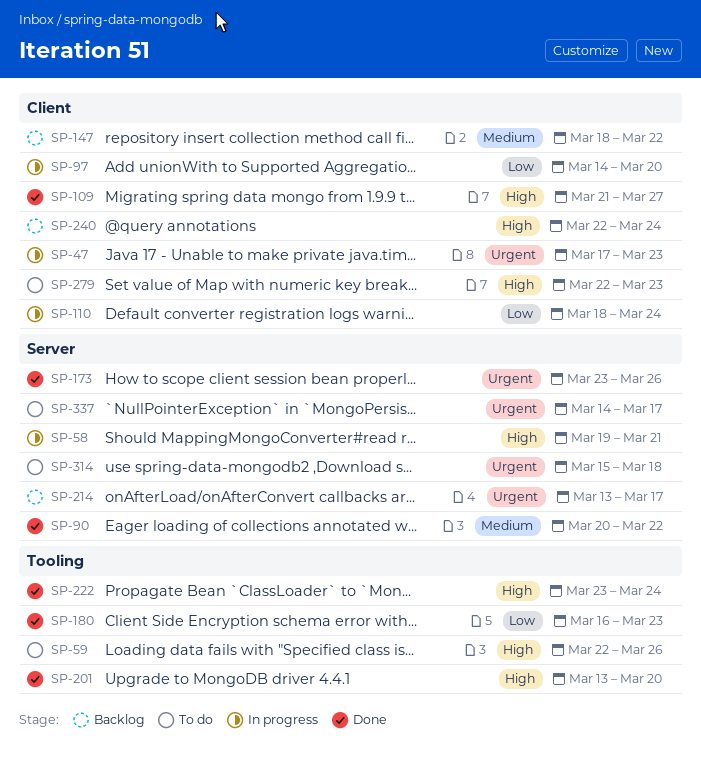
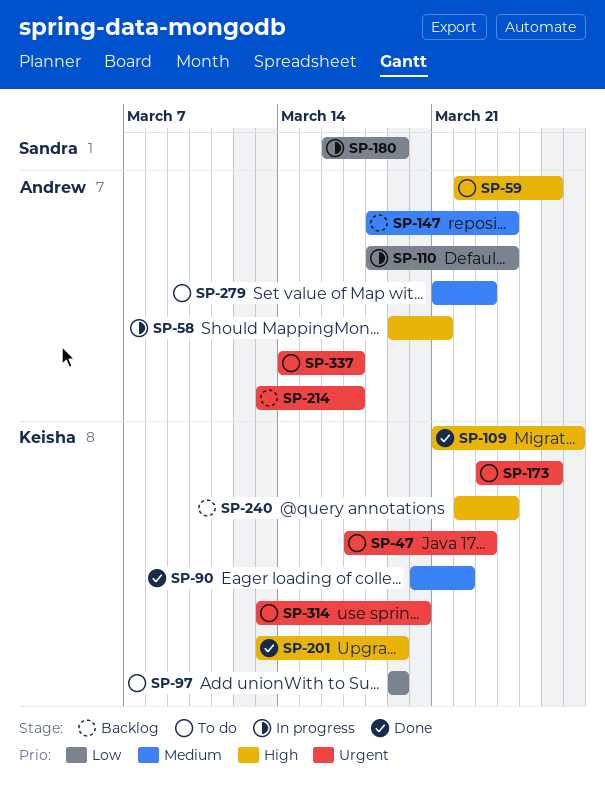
SP-47, status: In progress -> To do
SP-97, status: In progress -> To do
SP-97, start: Mar 14 -> Mar 19
SP-97, due: Mar 20 -> Mar 19
SP-147, due: Mar 22 -> Mar 24
SP-173, status: Done -> To do
SP-180, status: Done -> In progress
SP-180, due: Mar 23 -> Mar 19
SP-201, due: Mar 20 -> Mar 19
SP-222: present -> none
SP-279, priority: High -> Medium
SP-279, start: Mar 22 -> Mar 21
SP-314, start: Mar 15 -> Mar 13
SP-314, due: Mar 18 -> Mar 20

